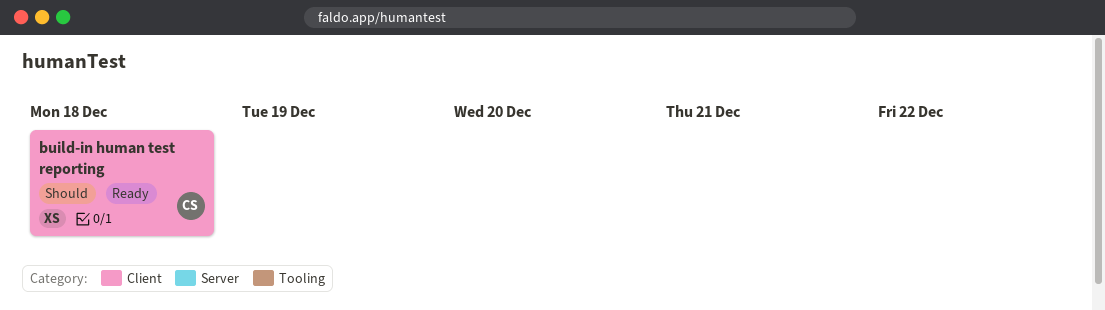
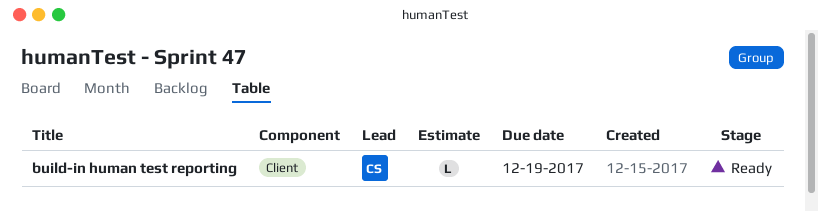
build-in human test reporting, estimate: XS -> L
build-in human test reporting, due: Dec 18 -> Dec 19

